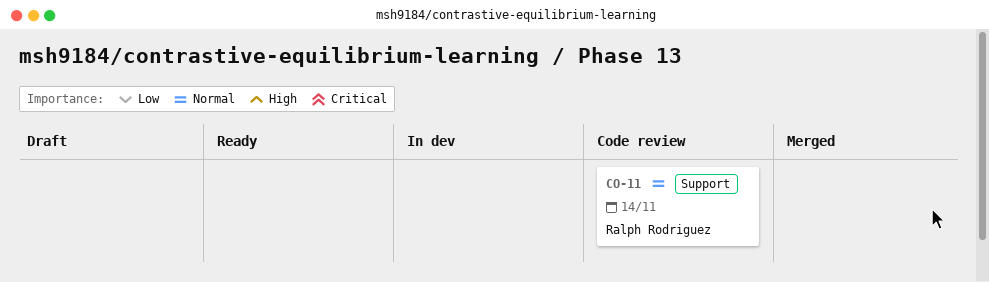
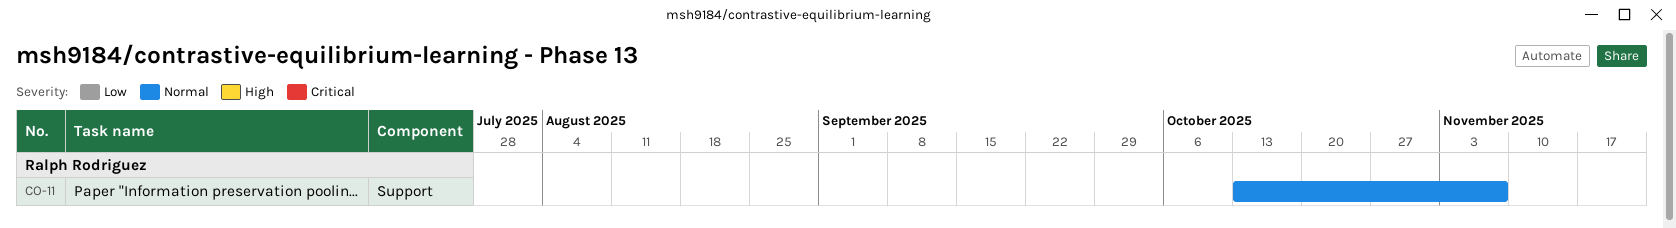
CO-11, due: Nov 14 -> Nov 7

